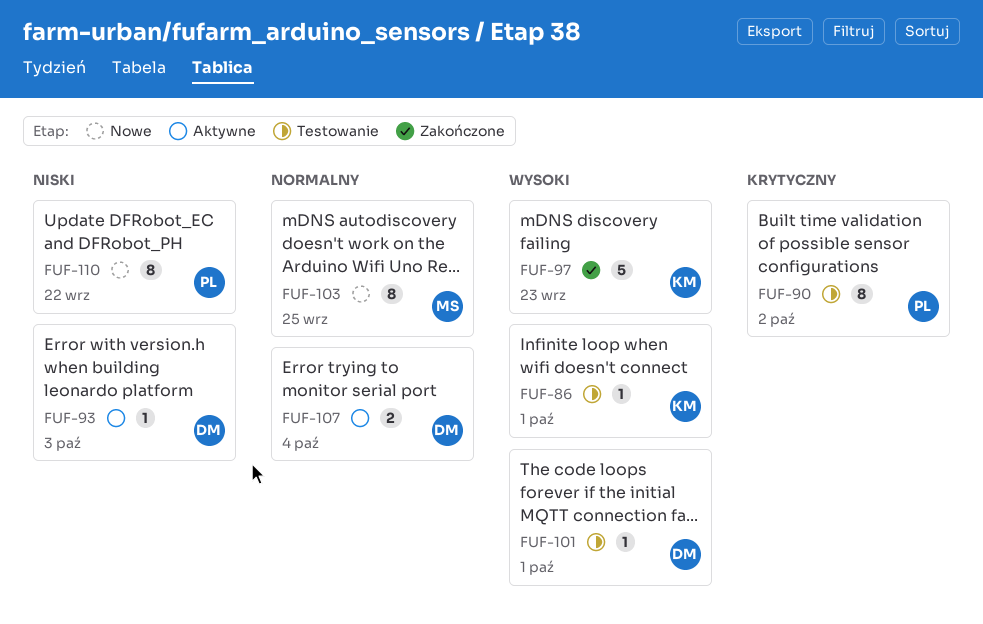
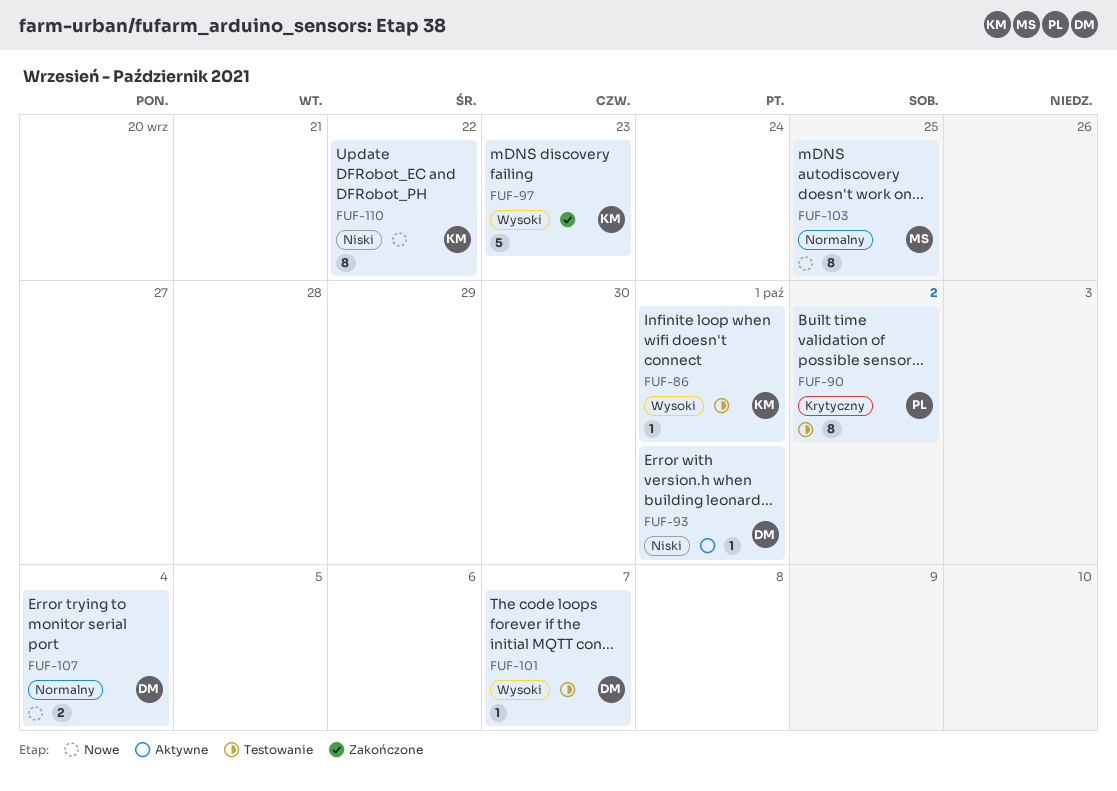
FUF-93, due: Oct 3 -> Oct 1
FUF-101, due: Oct 1 -> Oct 7
FUF-107, status: Aktywne -> Nowe
FUF-110, owner: PL -> KM

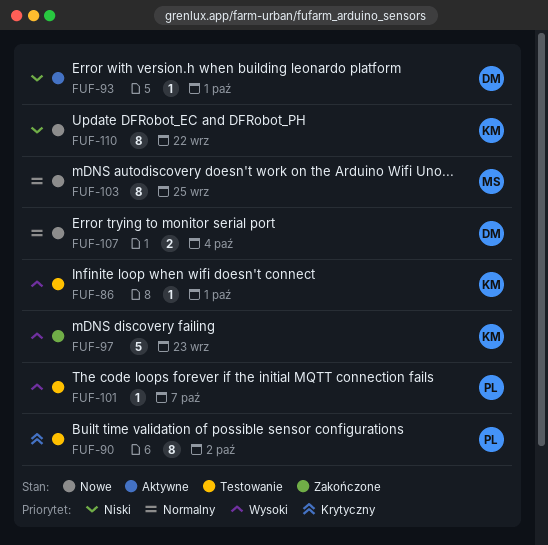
FUF-101, owner: DM -> PL

